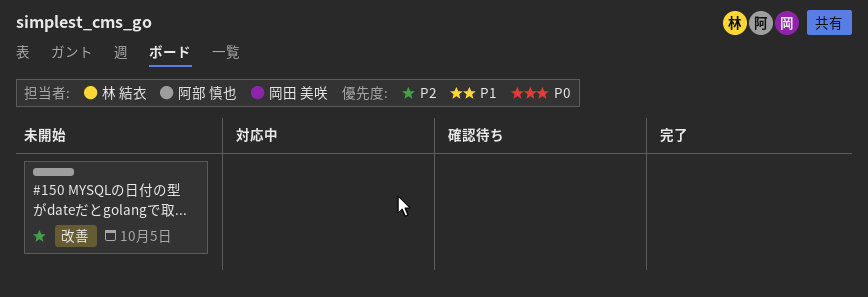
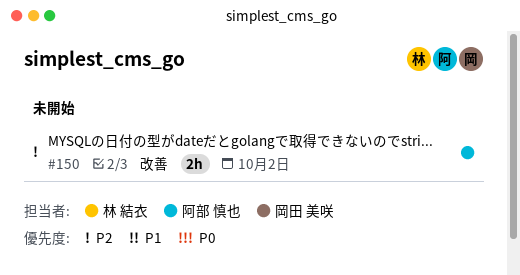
#150, due: Oct 5 -> Oct 2

